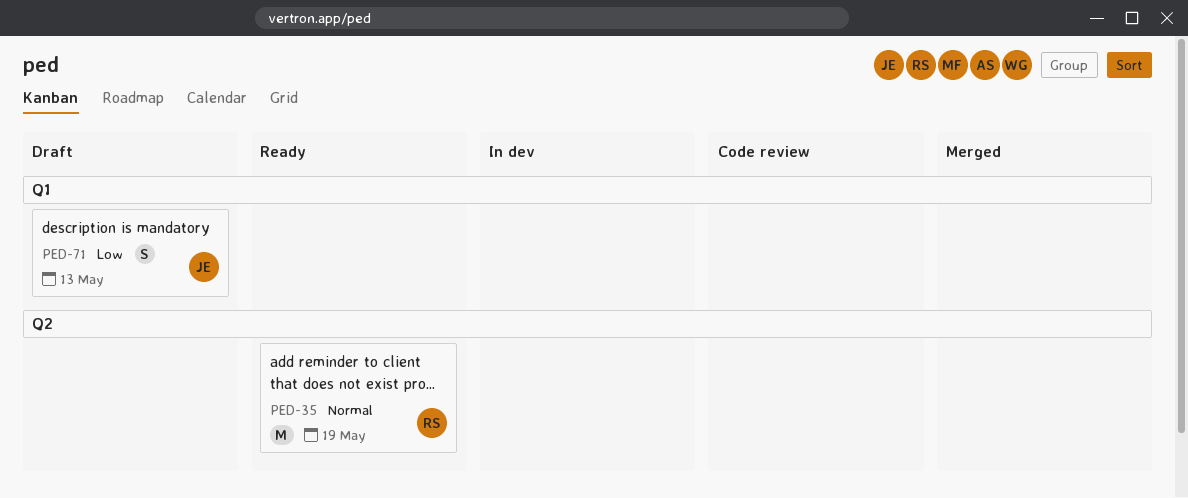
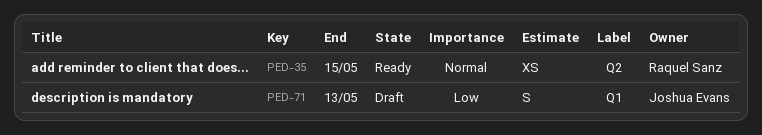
PED-35, estimate: M -> XS
PED-35, due: May 19 -> May 15

